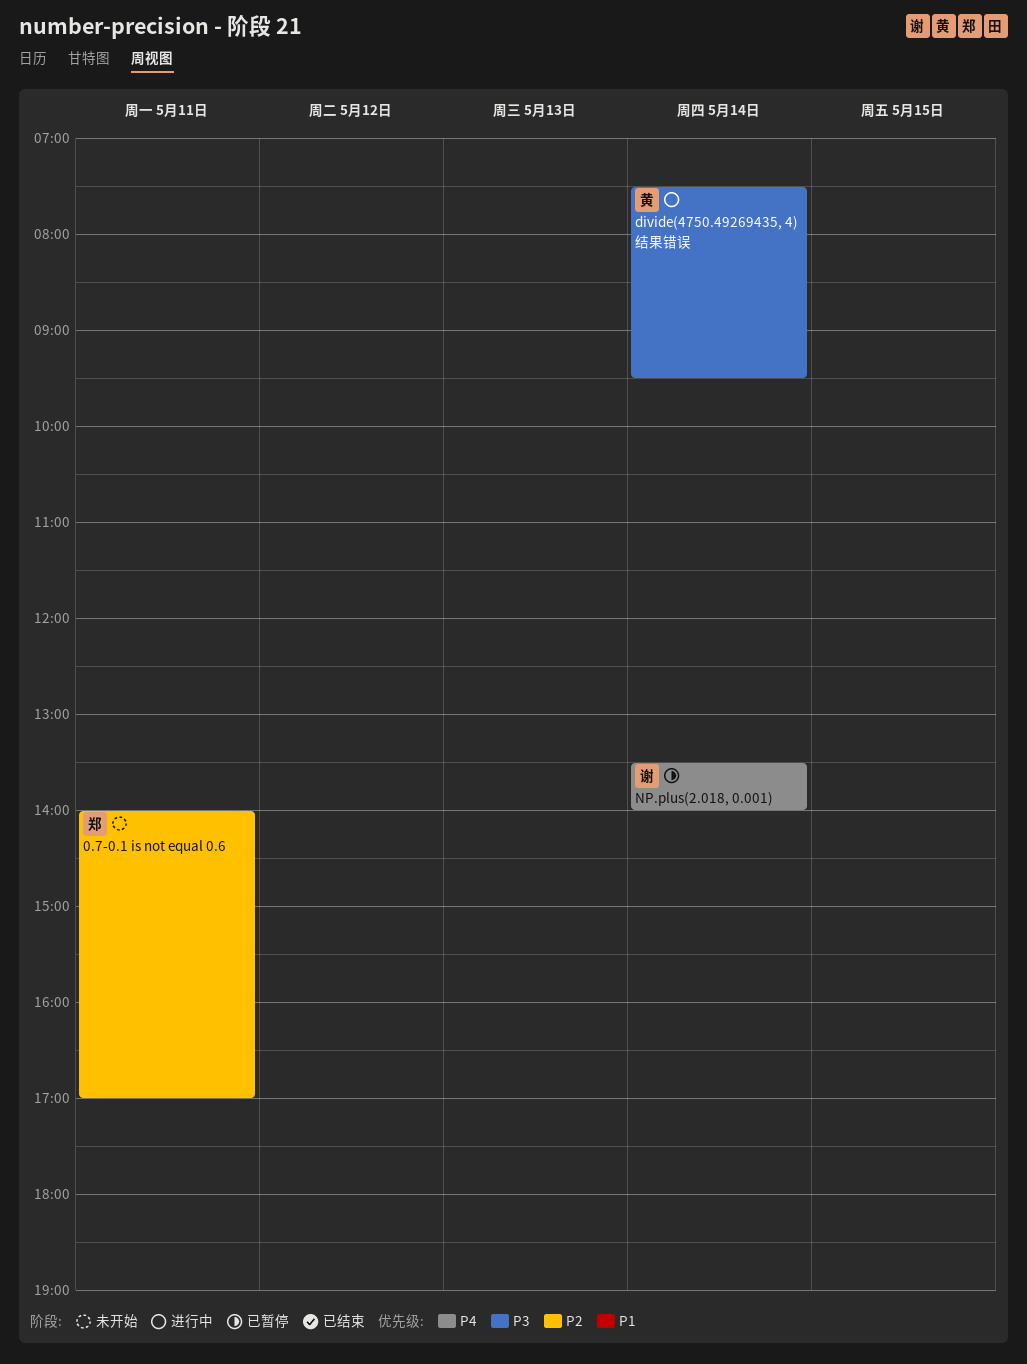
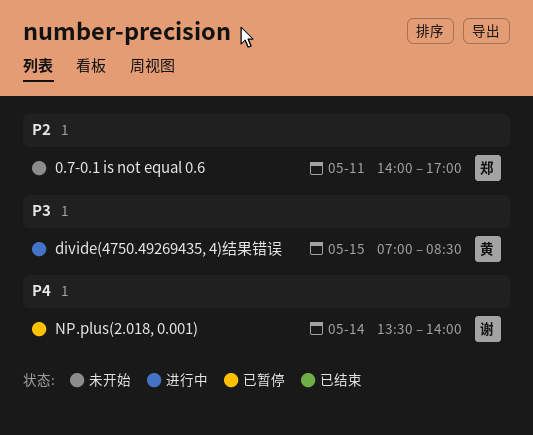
divide(4750.49269435, 4)结果错误, day: May 14 -> May 15
divide(4750.49269435, 4)结果错误, begins: 07:30 -> 07:00
divide(4750.49269435, 4)结果错误, ends: 09:30 -> 08:30

